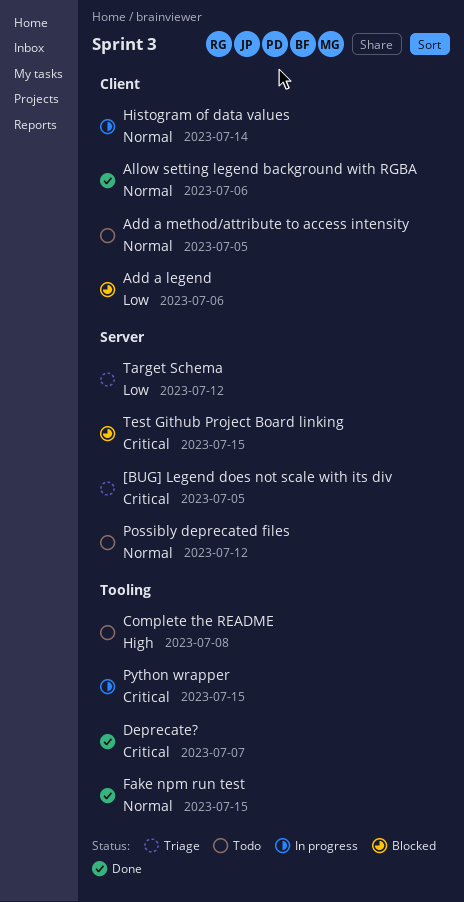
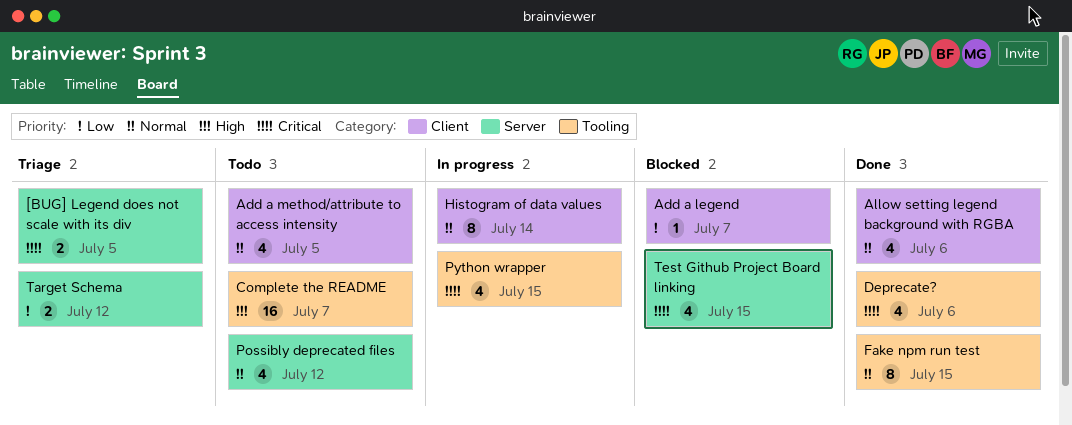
Add a legend, due: Jul 6 -> Jul 7
Complete the README, due: Jul 8 -> Jul 7
Deprecate?, due: Jul 7 -> Jul 6

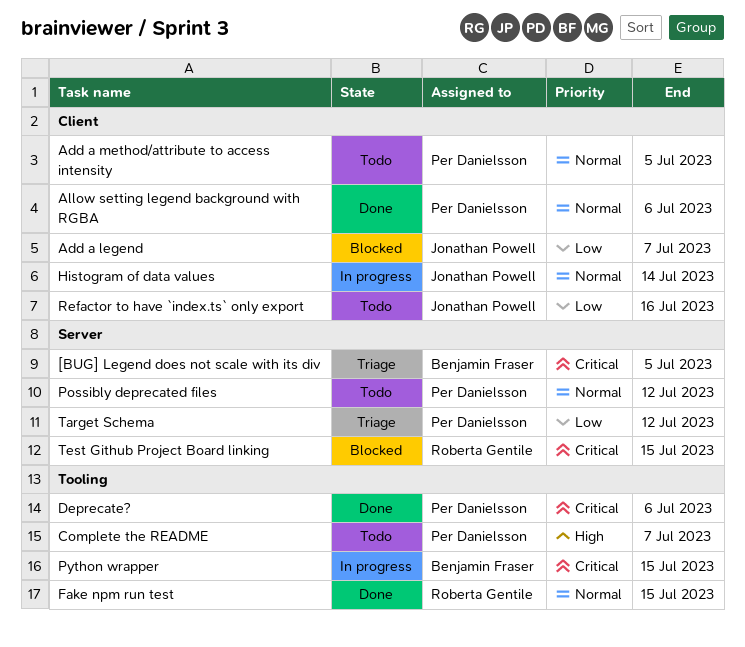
Refactor to have `index.ts` only export: none -> present

